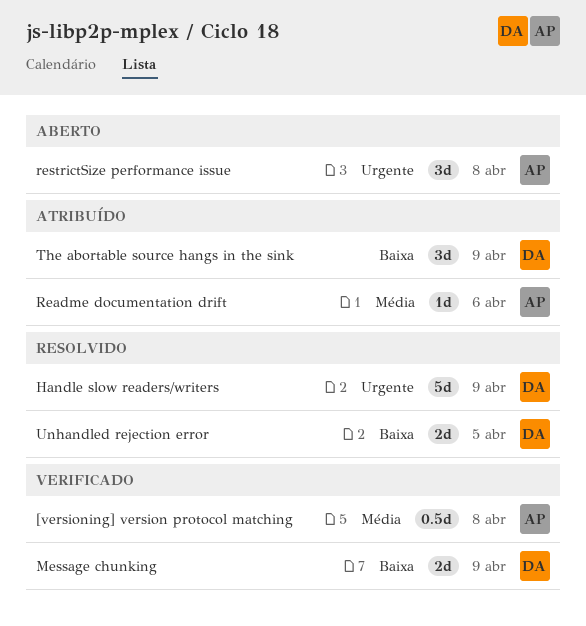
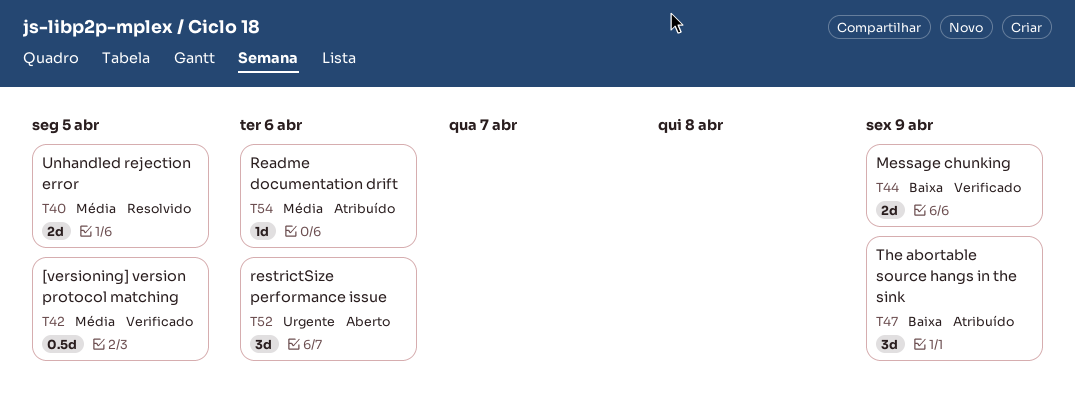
[versioning] version protocol matching, due: Apr 8 -> Apr 5
Handle slow readers/writers: present -> none
restrictSize performance issue, due: Apr 8 -> Apr 6
Unhandled rejection error, priority: Baixa -> Média

